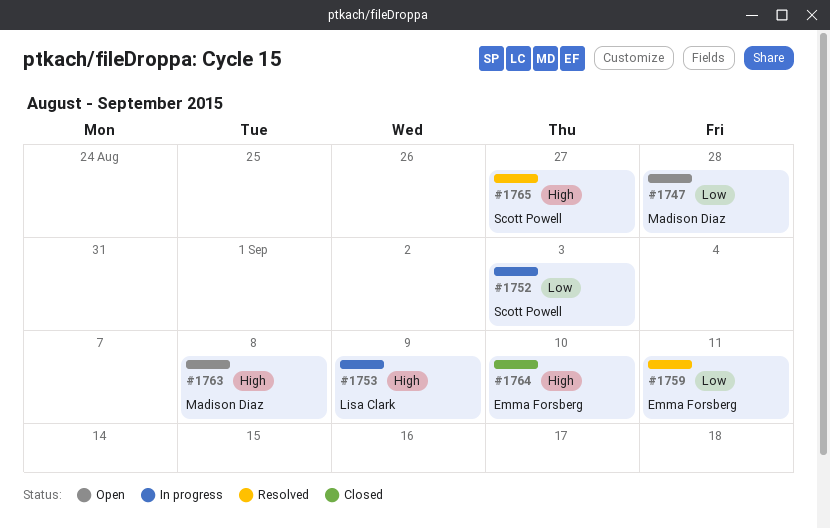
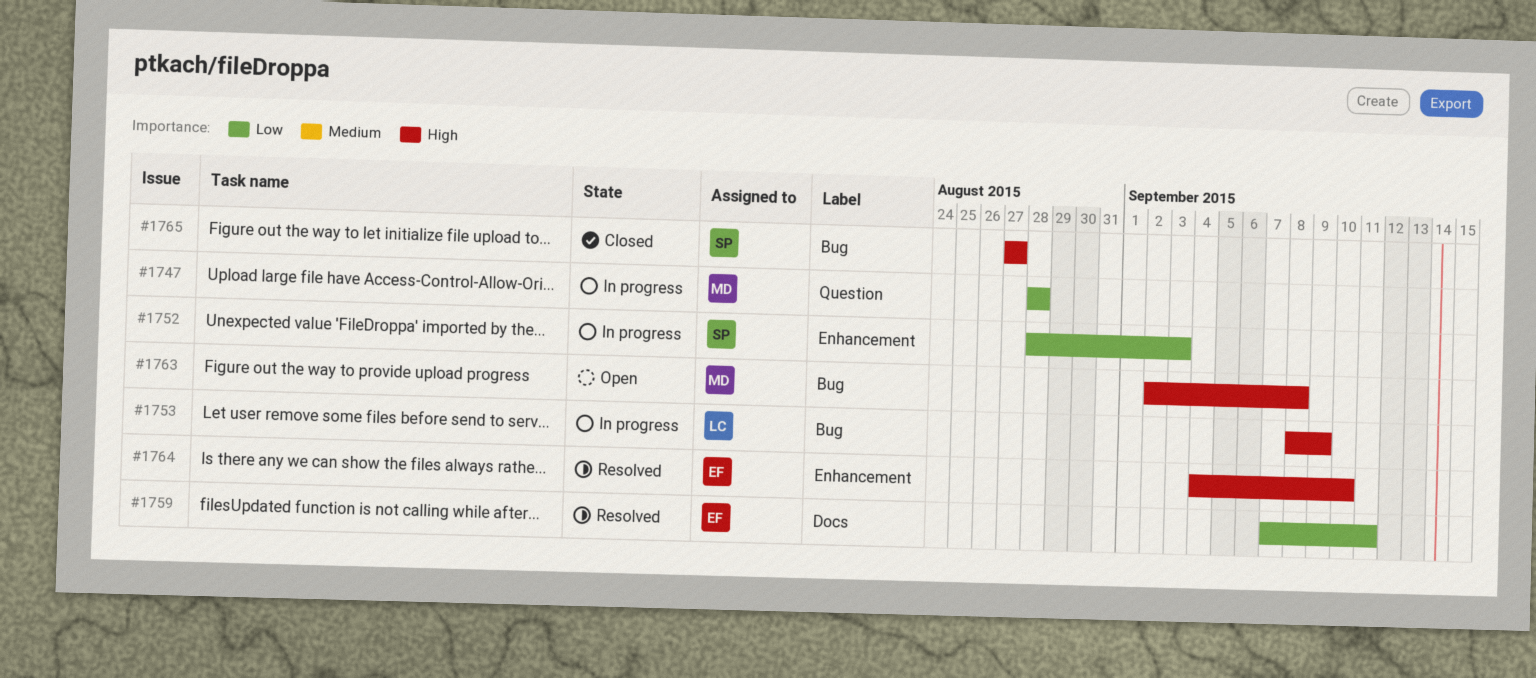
#1747, status: Open -> In progress
#1764, status: Closed -> Resolved
#1765, status: Resolved -> Closed

